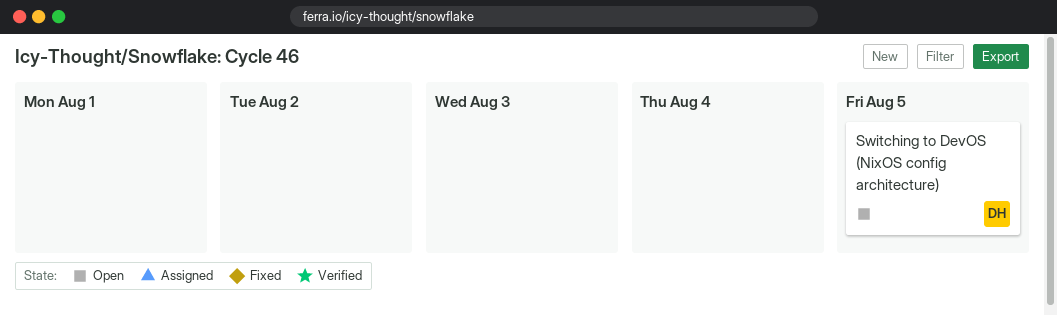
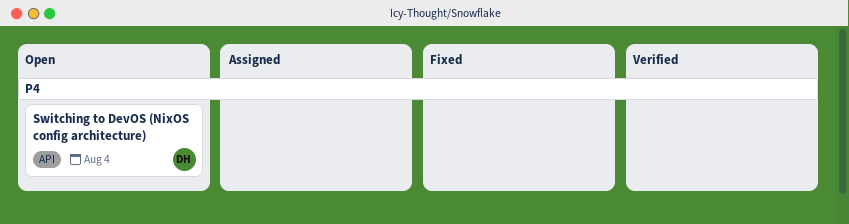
Switching to DevOS (NixOS config architecture), due: Aug 5 -> Aug 4

